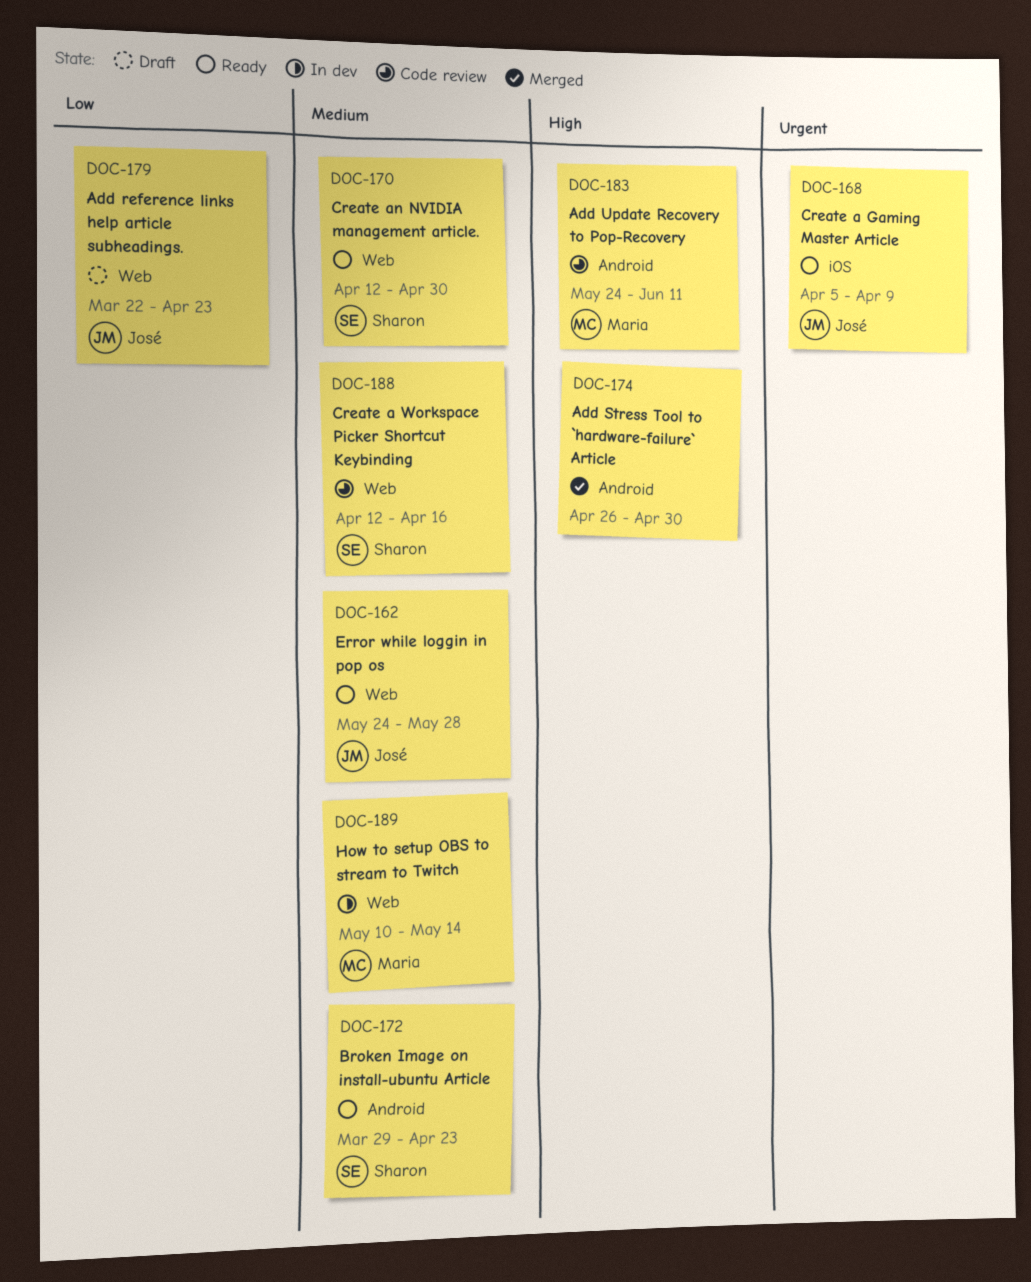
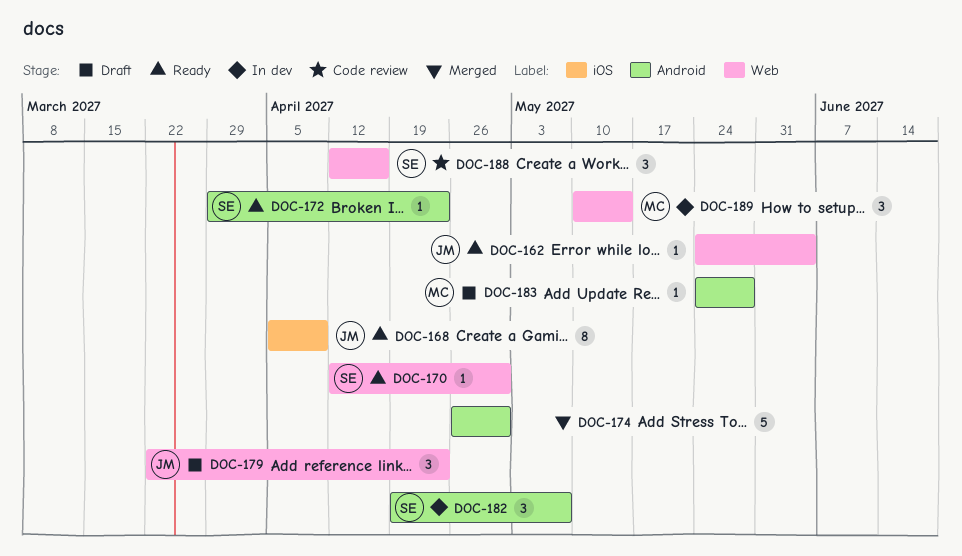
DOC-162, due: May 28 -> Jun 4
DOC-182: none -> present
DOC-183, status: Code review -> Draft
DOC-183, due: Jun 11 -> May 28

